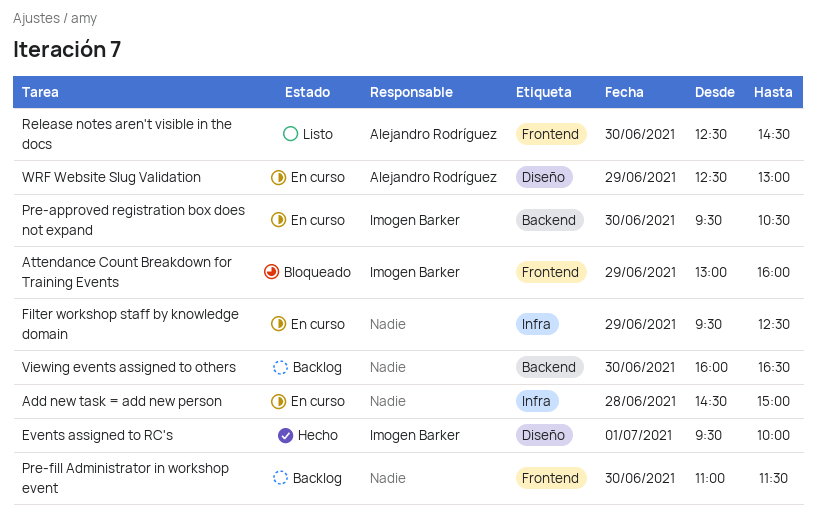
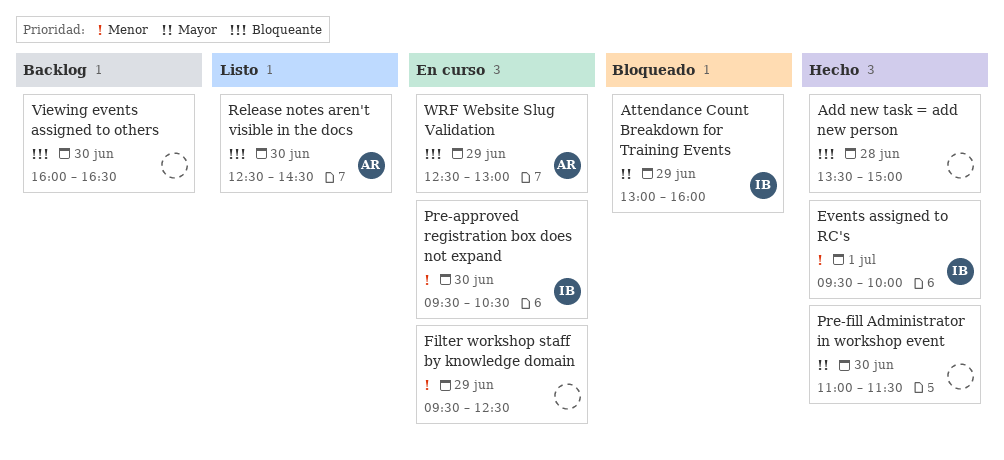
Add new task = add new person, status: En curso -> Hecho
Add new task = add new person, begins: 14:30 -> 13:30
Pre-fill Administrator in workshop event, status: Backlog -> Hecho

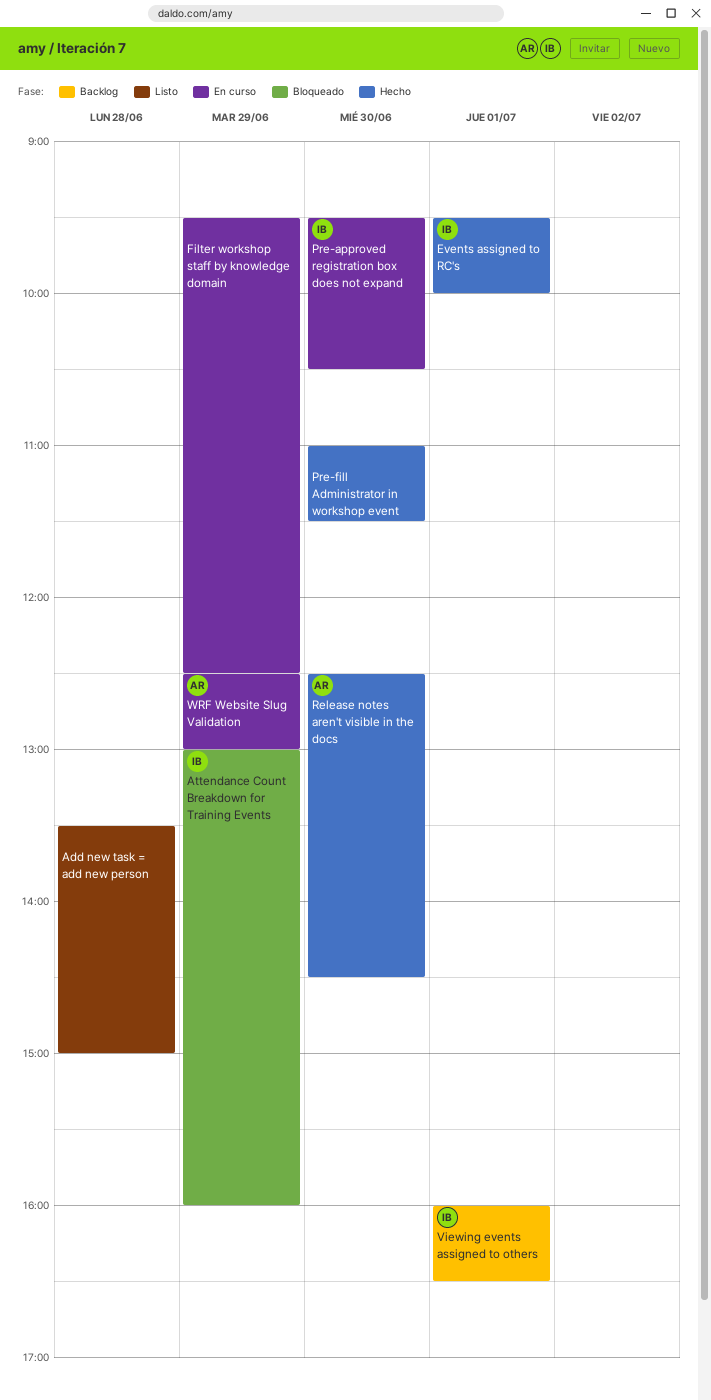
Add new task = add new person, status: Hecho -> Listo
Release notes aren't visible in the docs, status: Listo -> Hecho
Viewing events assigned to others, owner: none -> IB
Viewing events assigned to others, day: Jun 30 -> Jul 1

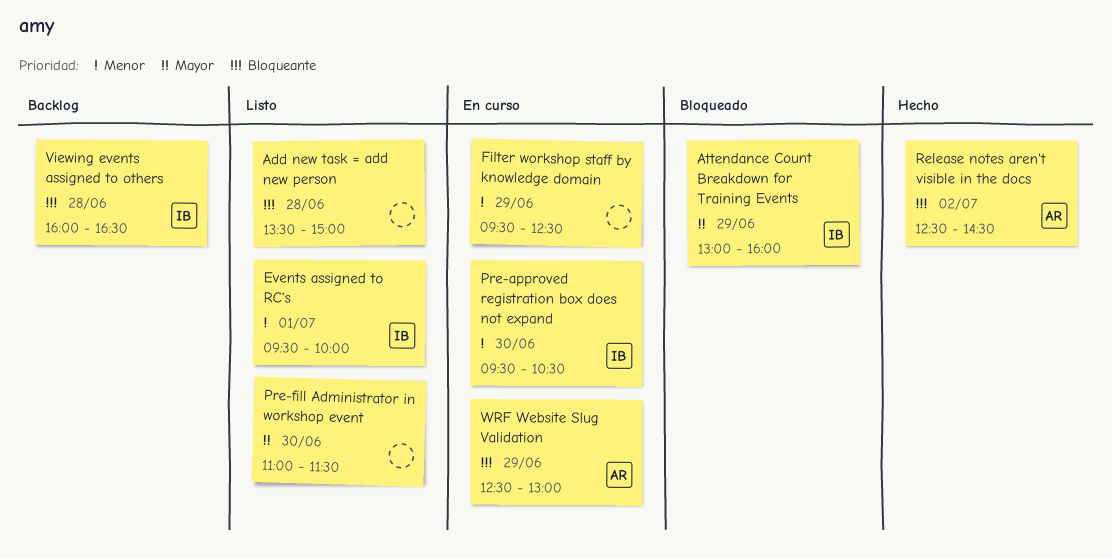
Events assigned to RC's, status: Hecho -> Listo
Pre-fill Administrator in workshop event, status: Hecho -> Listo
Release notes aren't visible in the docs, day: Jun 30 -> Jul 2
Viewing events assigned to others, day: Jul 1 -> Jun 28

